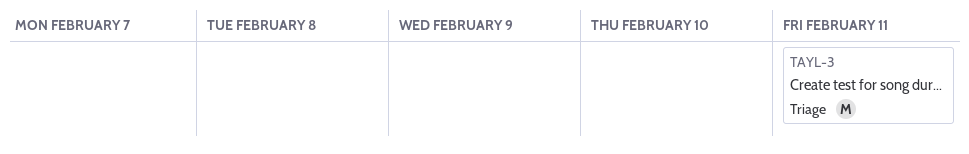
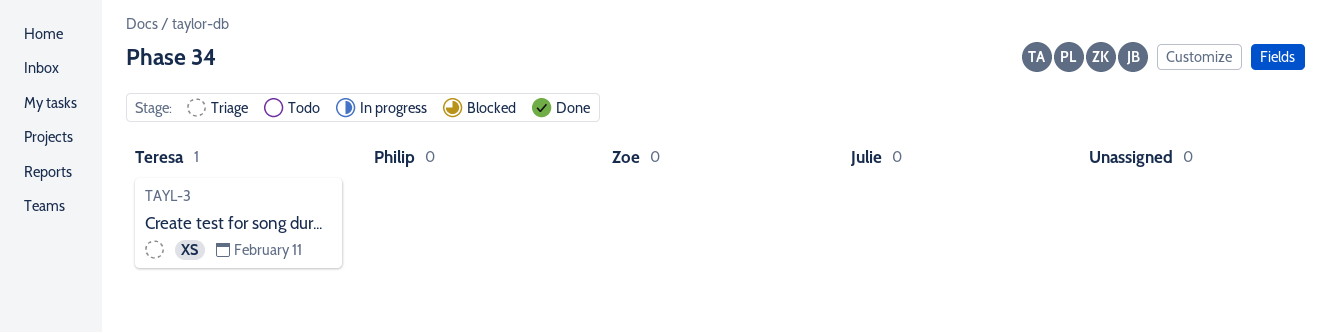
TAYL-3, estimate: M -> XS

